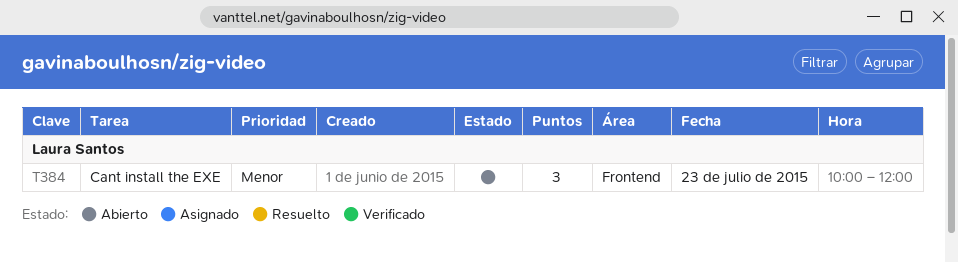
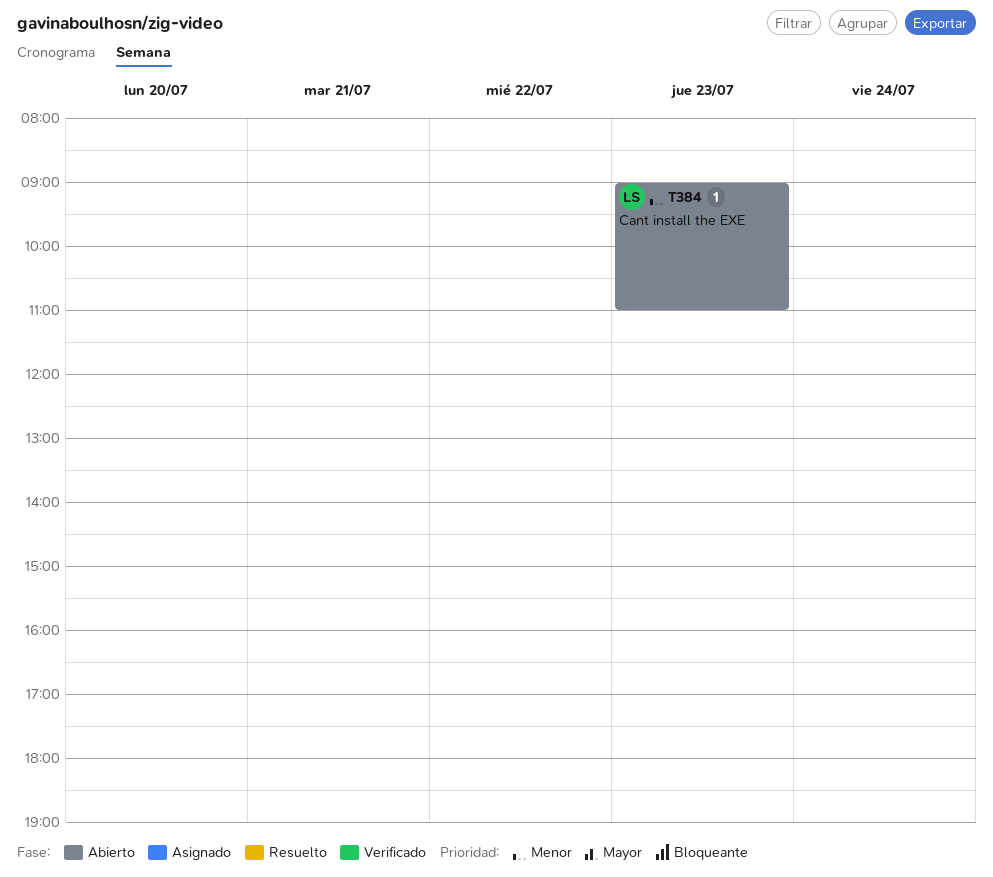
T384, estimate: 3 -> 1
T384, begins: 10:00 -> 09:00
T384, ends: 12:00 -> 11:00

